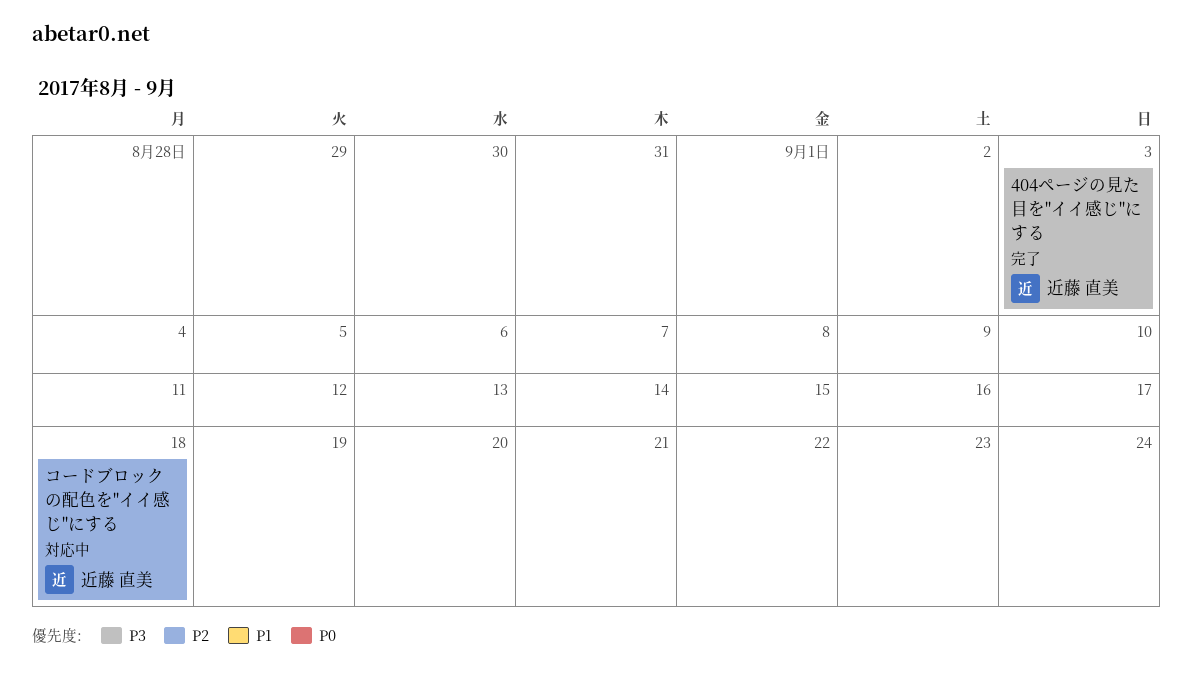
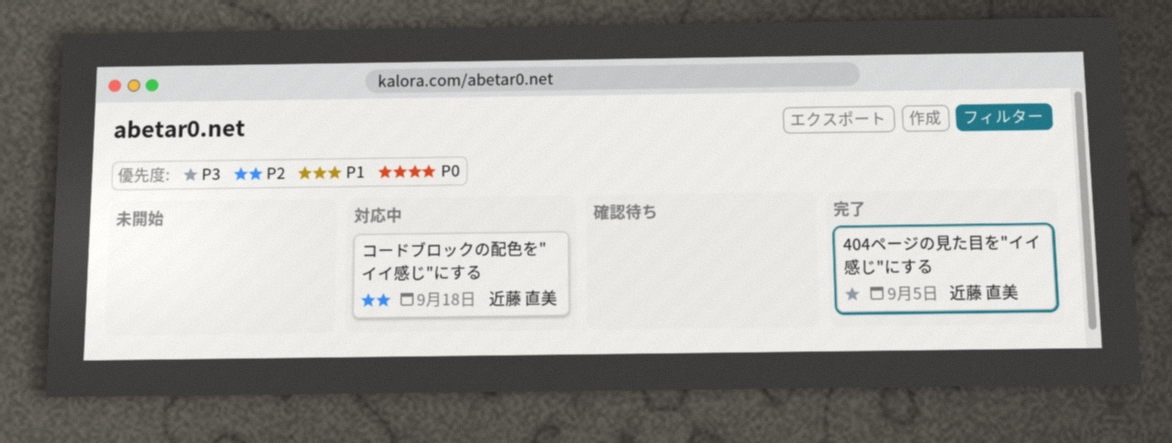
404ページの見た目を"イイ感じ"にする, due: Sep 3 -> Sep 5

